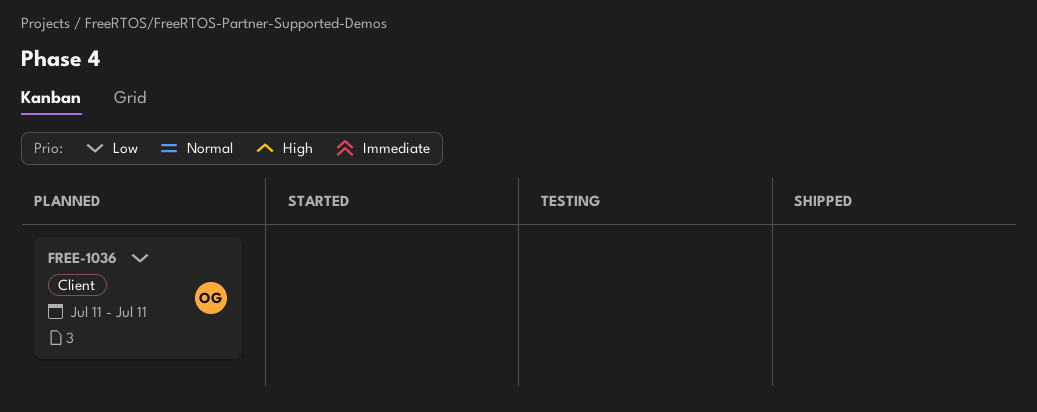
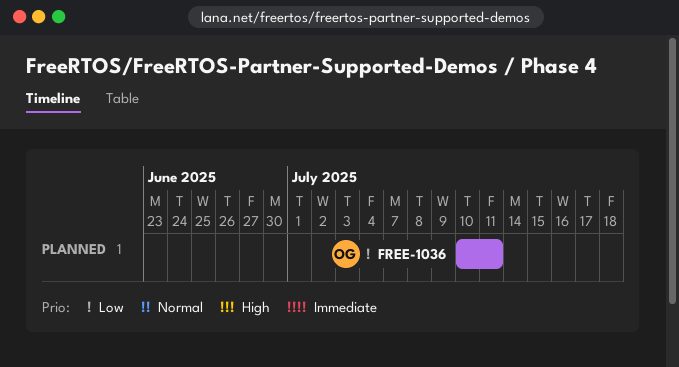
FREE-1036, start: Jul 11 -> Jul 10

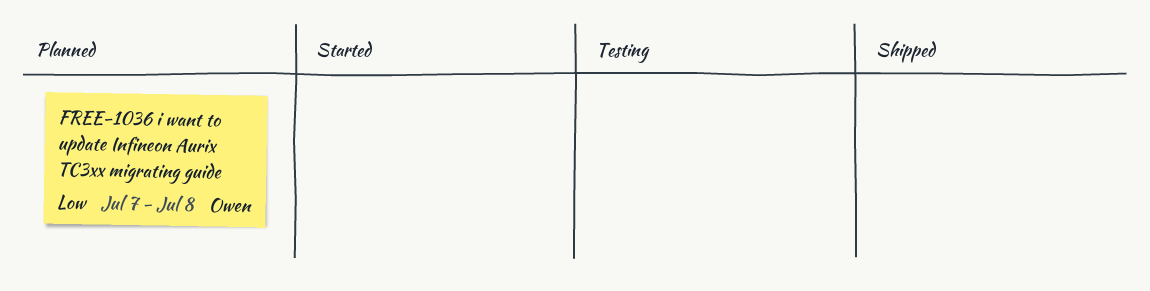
FREE-1036, start: Jul 10 -> Jul 7
FREE-1036, due: Jul 11 -> Jul 8

